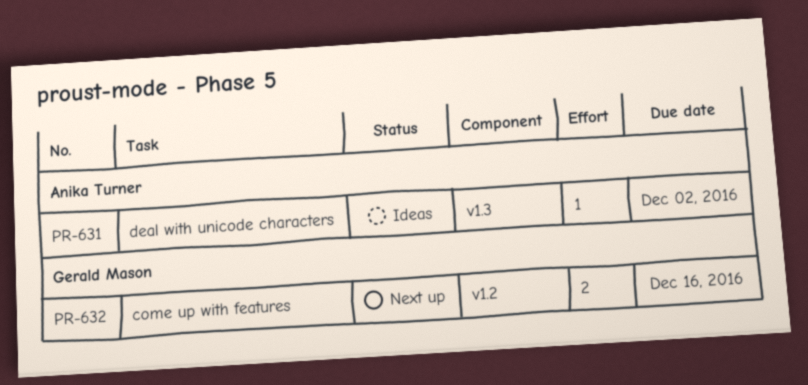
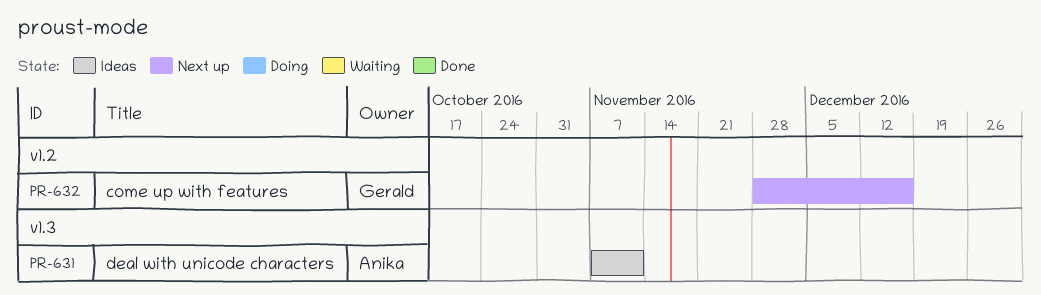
PR-631, due: Dec 2 -> Nov 11

